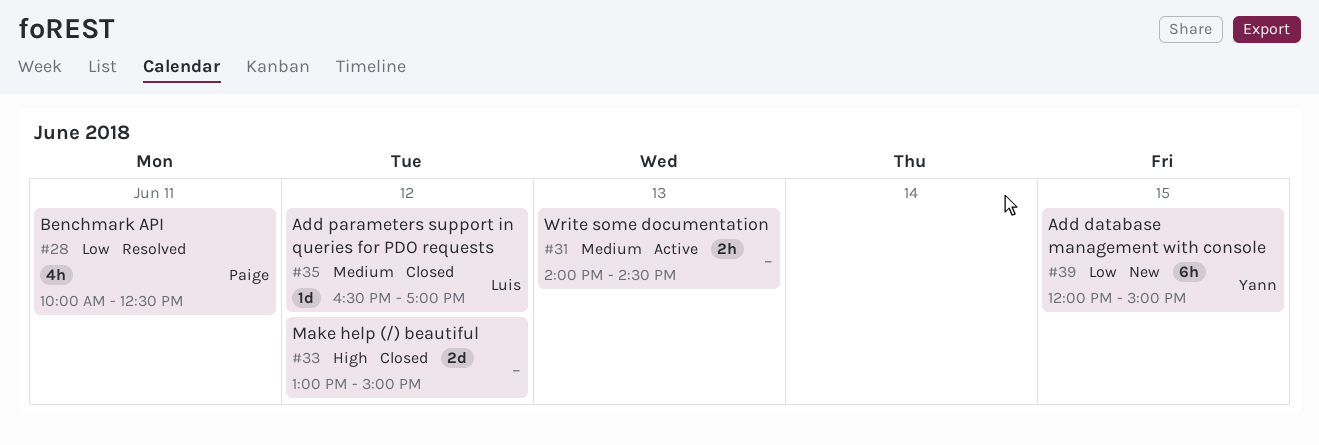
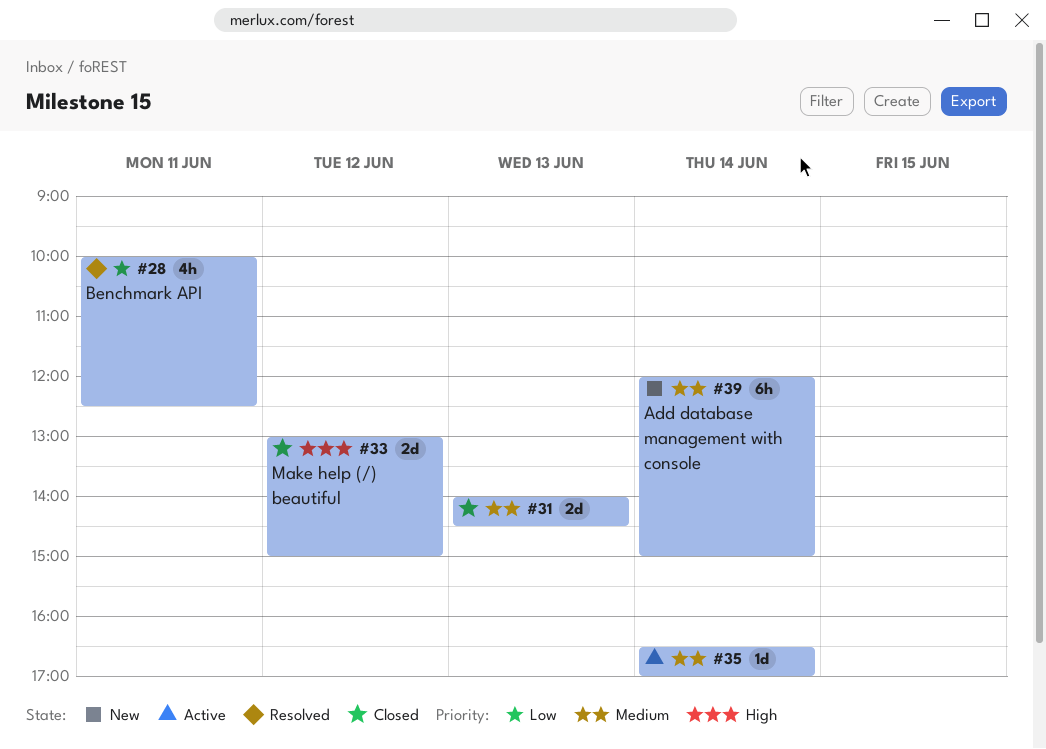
#31, status: Active -> Closed
#31, estimate: 2h -> 2d
#35, status: Closed -> Active
#35, day: Jun 12 -> Jun 14
#39, priority: Low -> Medium
#39, day: Jun 15 -> Jun 14

